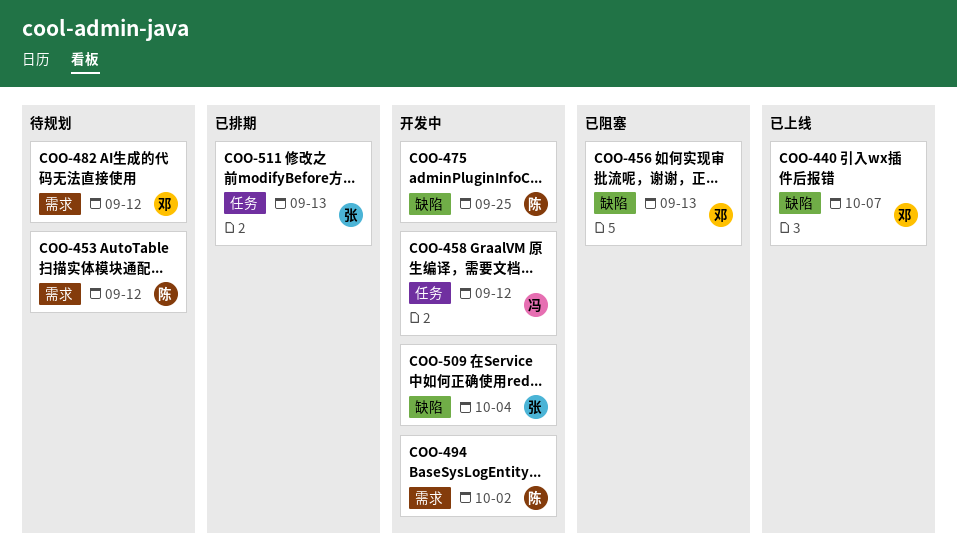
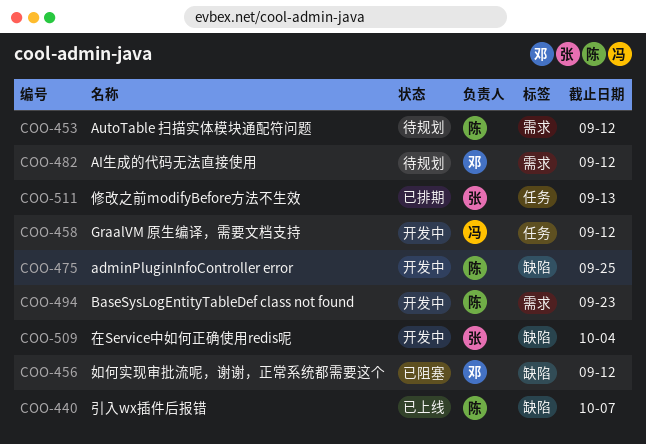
COO-440, owner: 邓 -> 陈
COO-456, due: Sep 13 -> Sep 12
COO-494, due: Oct 2 -> Sep 23

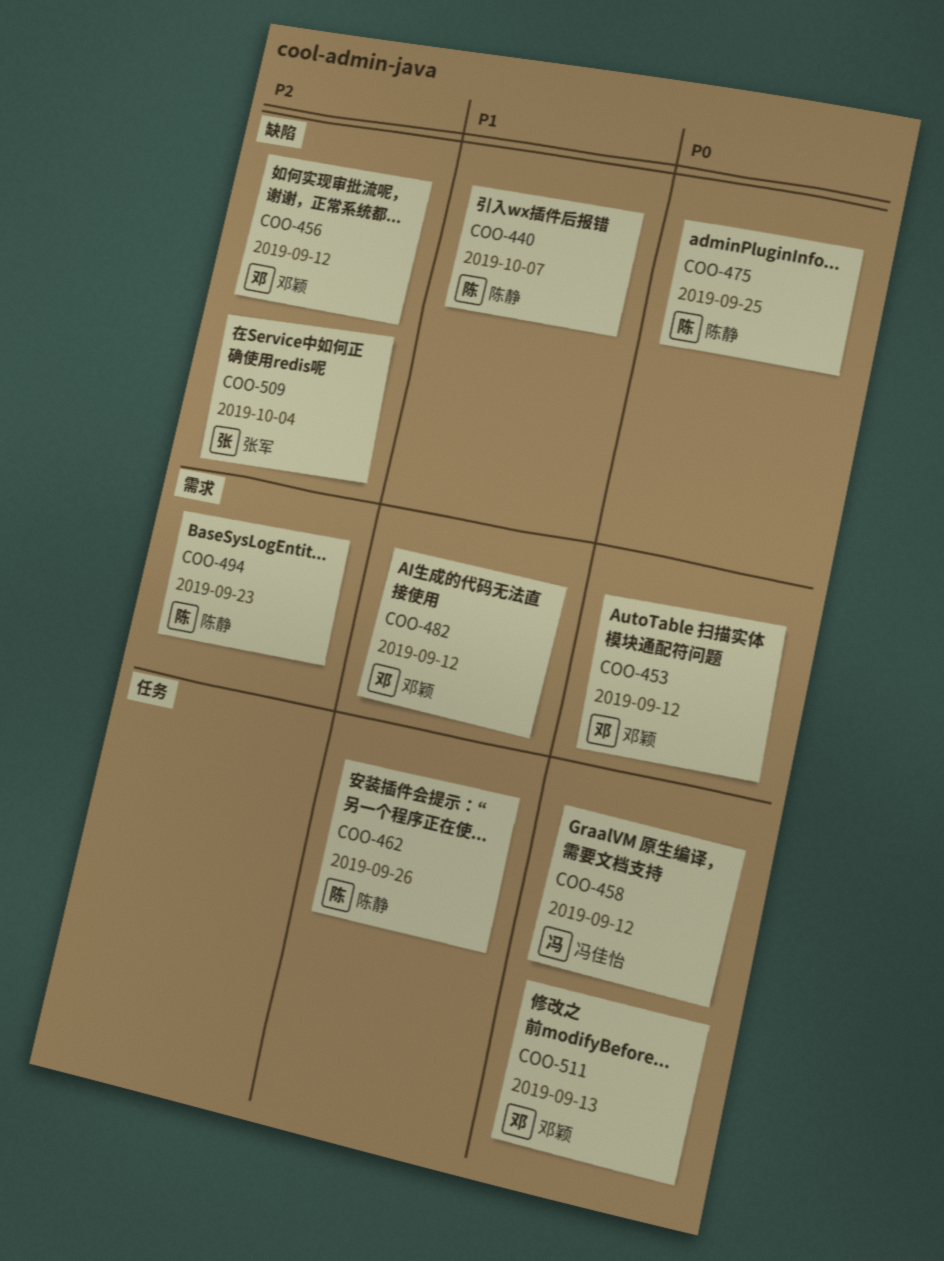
COO-453, owner: 陈静 -> 邓颖
COO-462: none -> present
COO-511, owner: 张军 -> 邓颖

